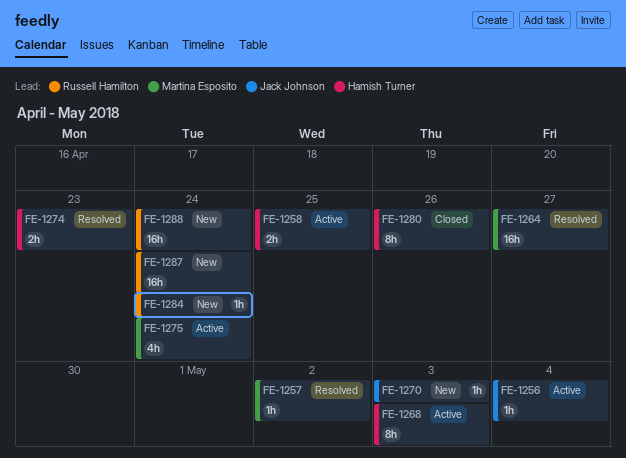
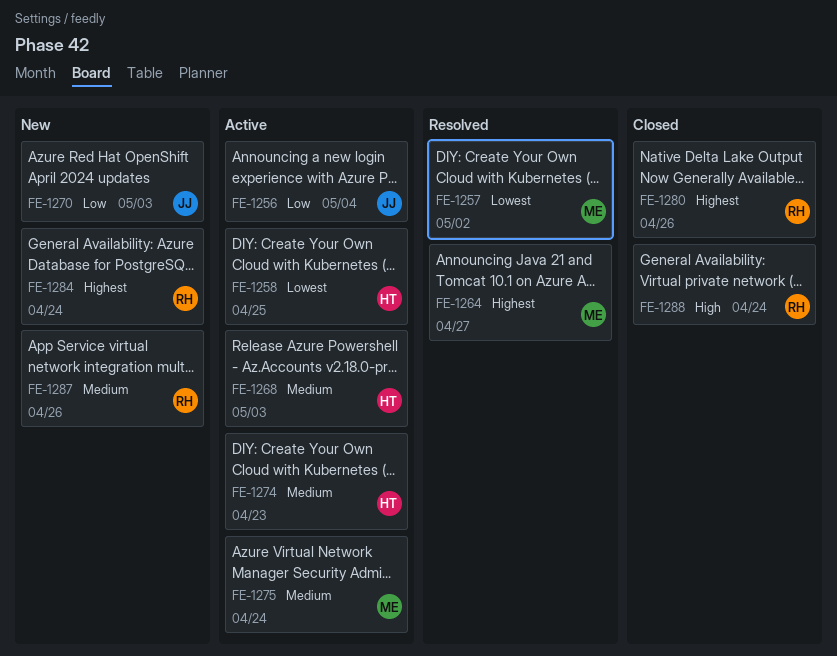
FE-1274, status: Resolved -> Active
FE-1280, owner: Hamish Turner -> Russell Hamilton
FE-1287, due: Apr 24 -> Apr 26
FE-1288, status: New -> Closed

